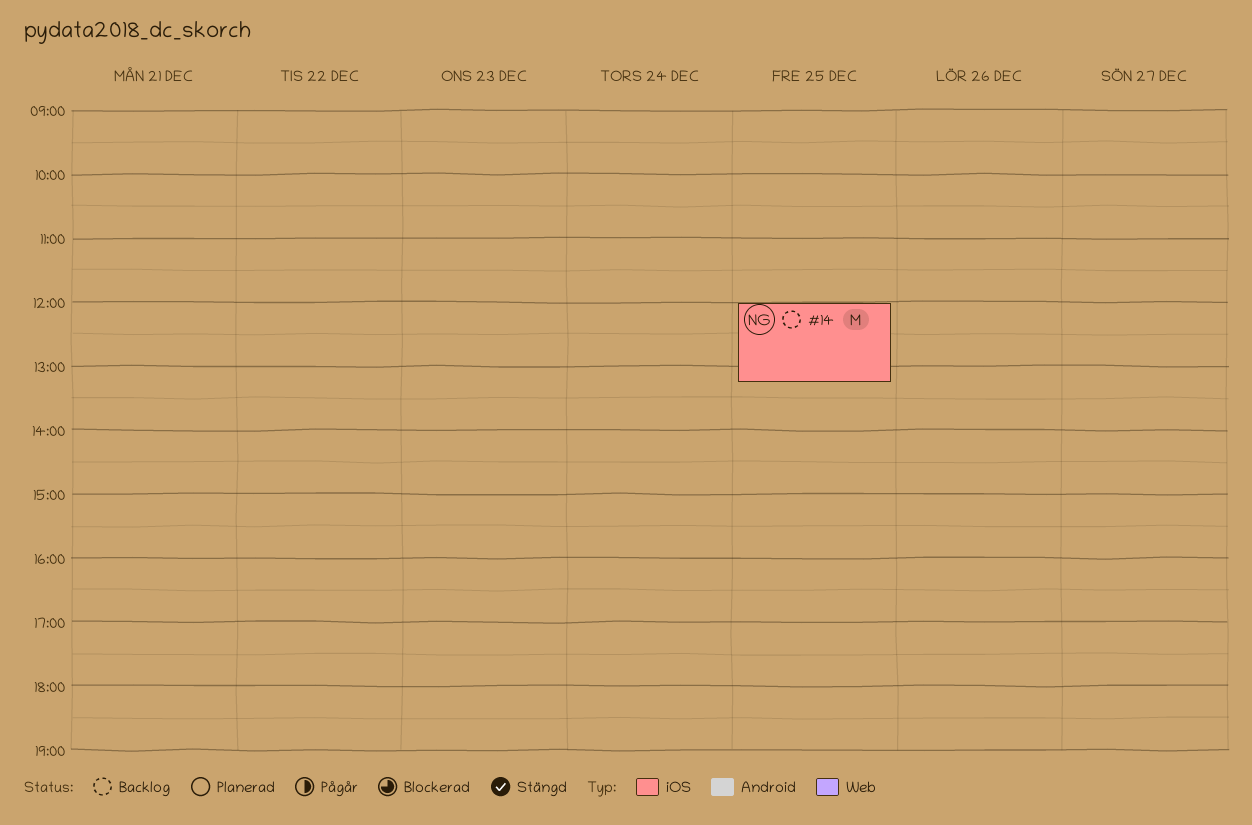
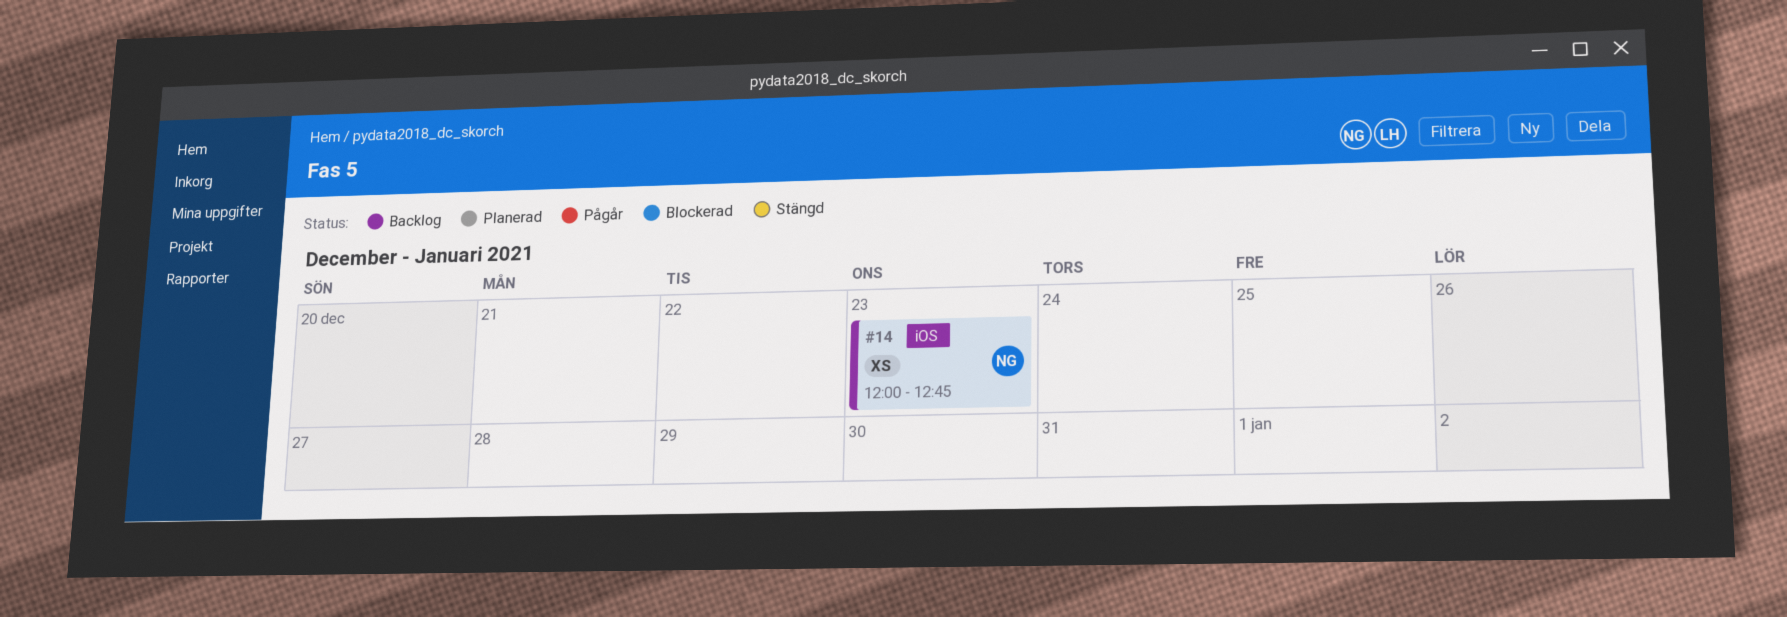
#14, estimate: M -> XS
#14, day: Dec 25 -> Dec 23
#14, ends: 13:15 -> 12:45

